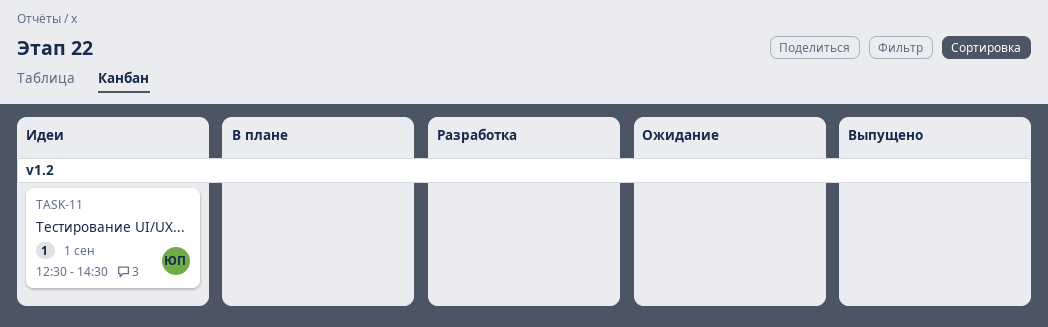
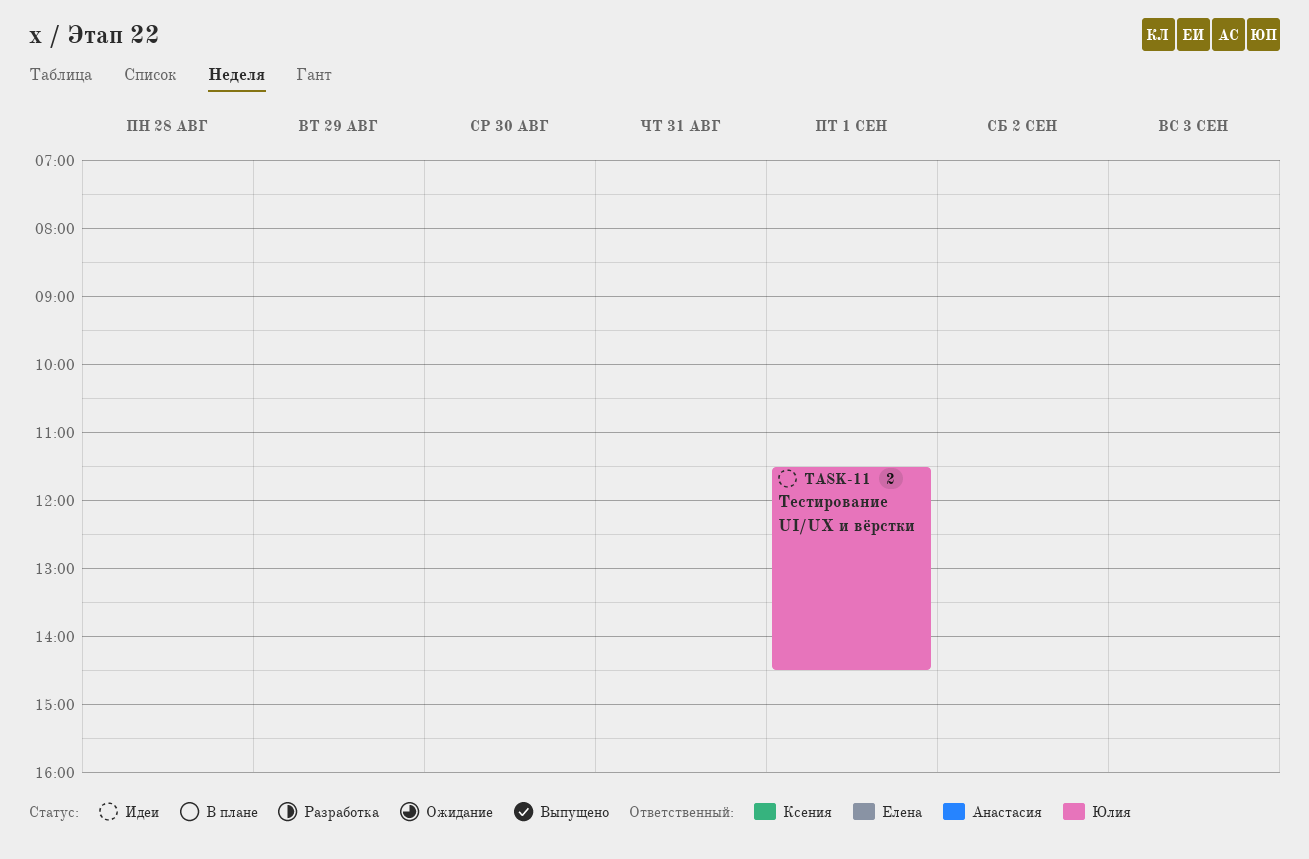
TASK-11, estimate: 1 -> 2
TASK-11, begins: 12:30 -> 11:30

